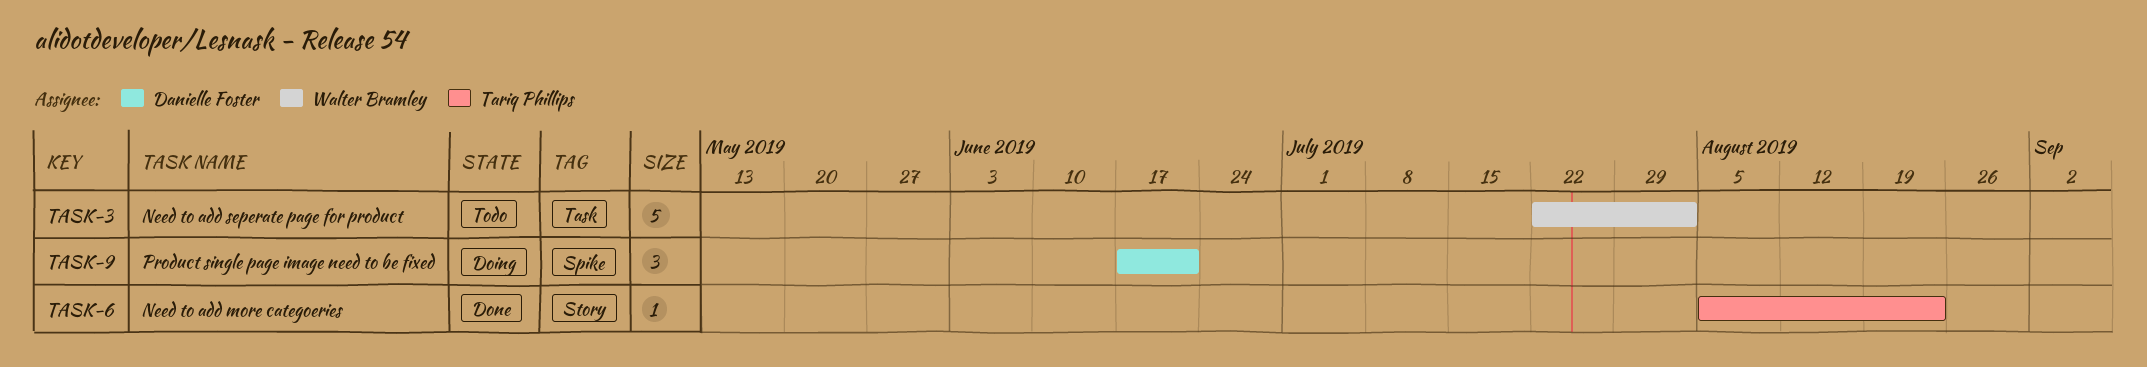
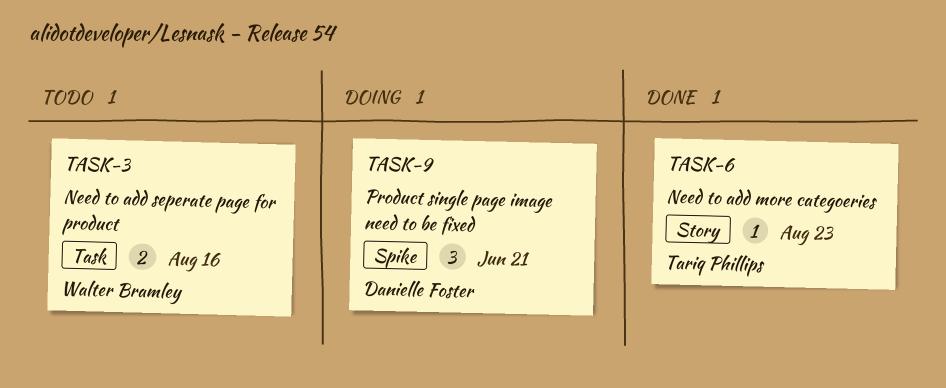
TASK-3, estimate: 5 -> 2
TASK-3, due: Aug 2 -> Aug 16

